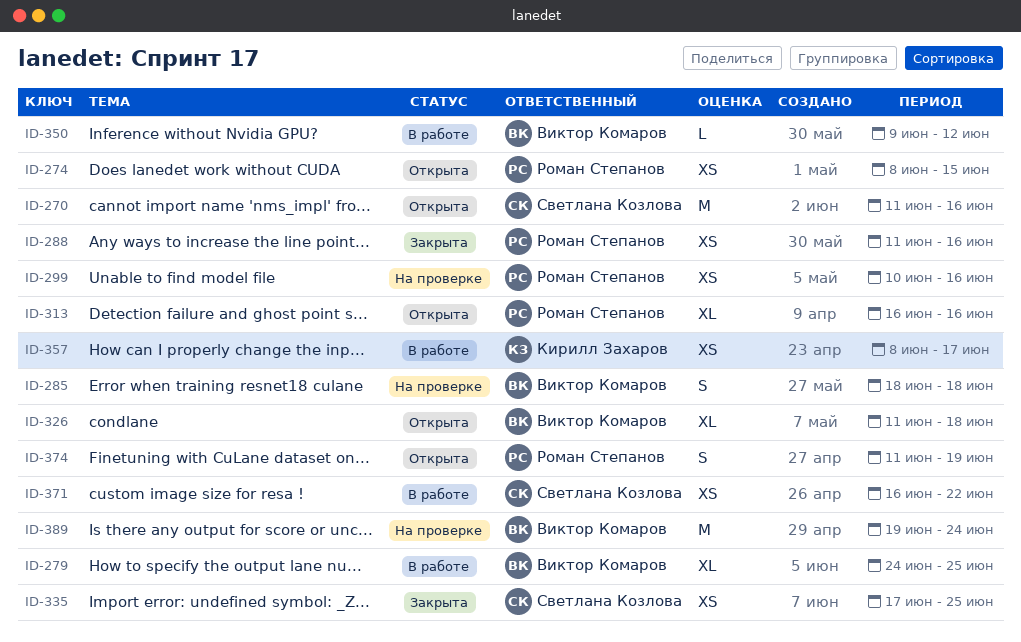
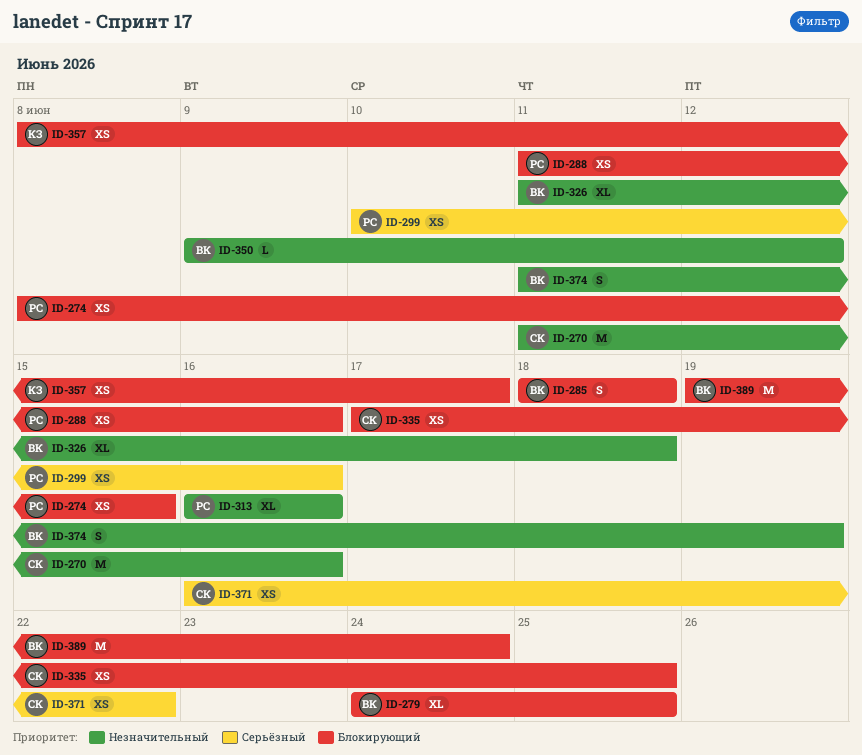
ID-374, owner: Роман Степанов -> Виктор Комаров

